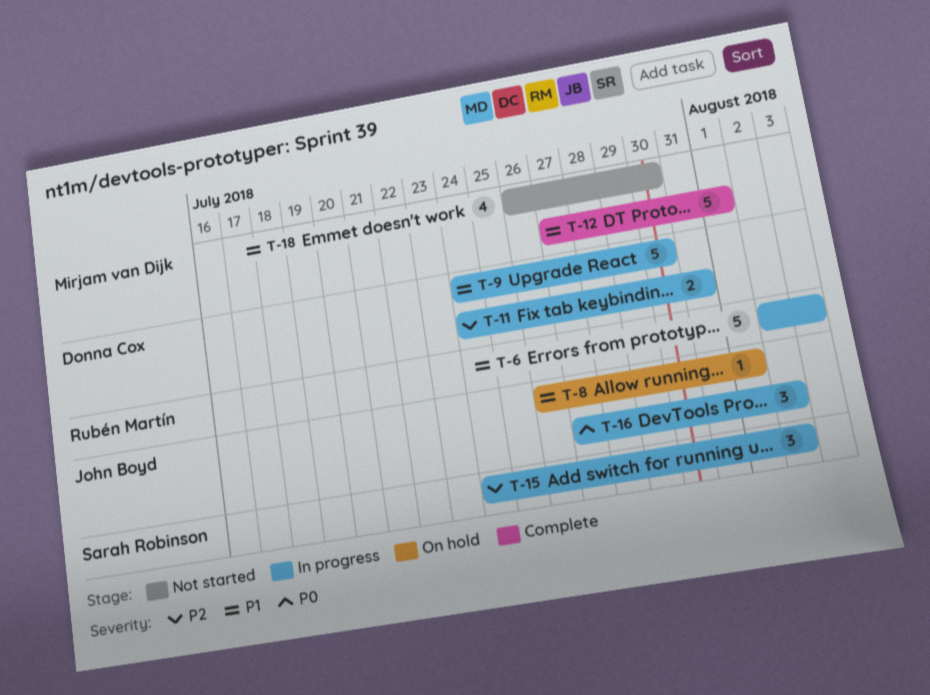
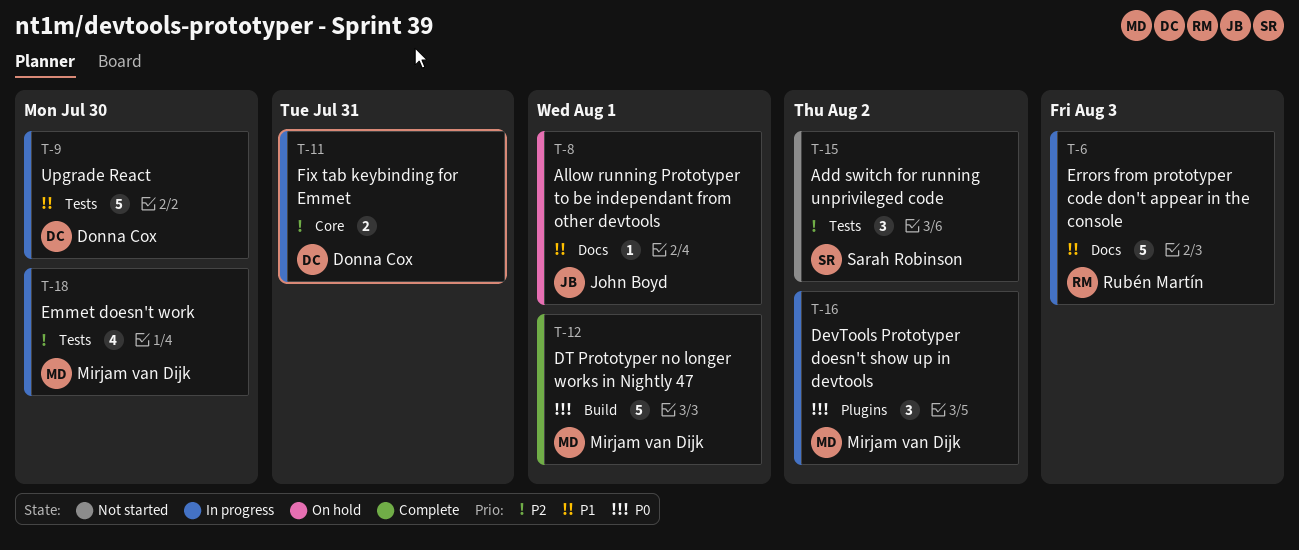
T-12, priority: P1 -> P0
T-15, status: In progress -> Not started
T-16, owner: John Boyd -> Mirjam van Dijk
T-18, status: Not started -> In progress
T-18, priority: P1 -> P2

